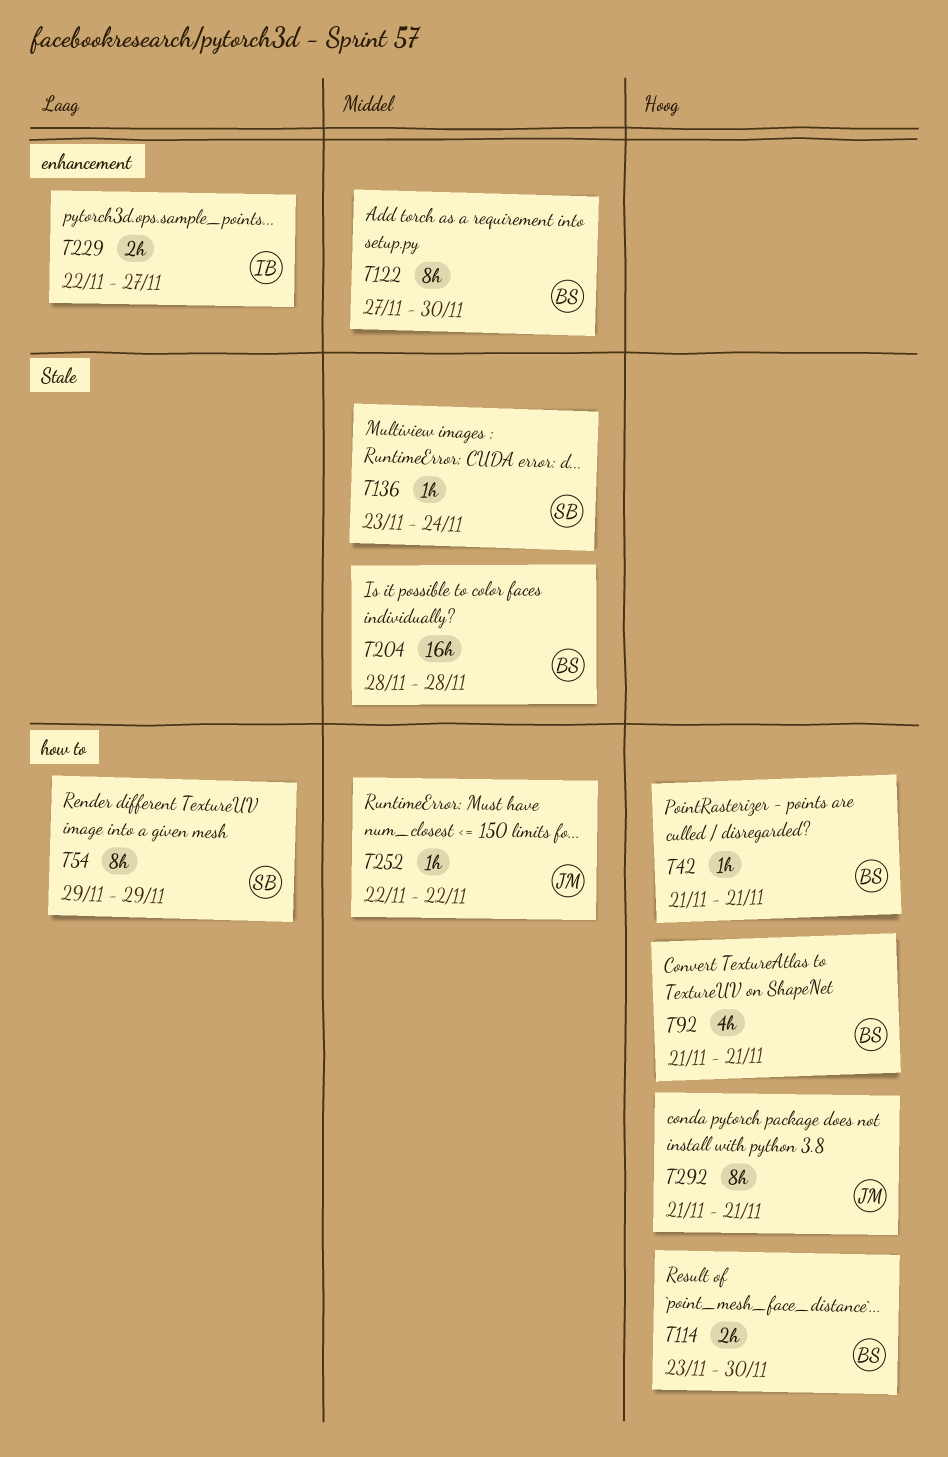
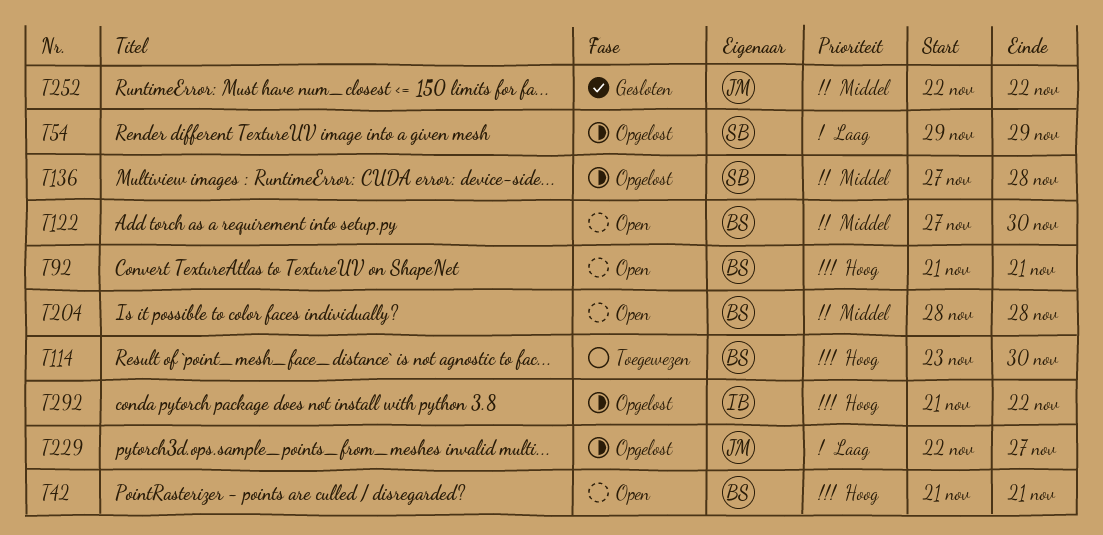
T136, start: Nov 23 -> Nov 27
T136, due: Nov 24 -> Nov 28
T229, owner: IB -> JM
T292, owner: JM -> IB
T292, due: Nov 21 -> Nov 22

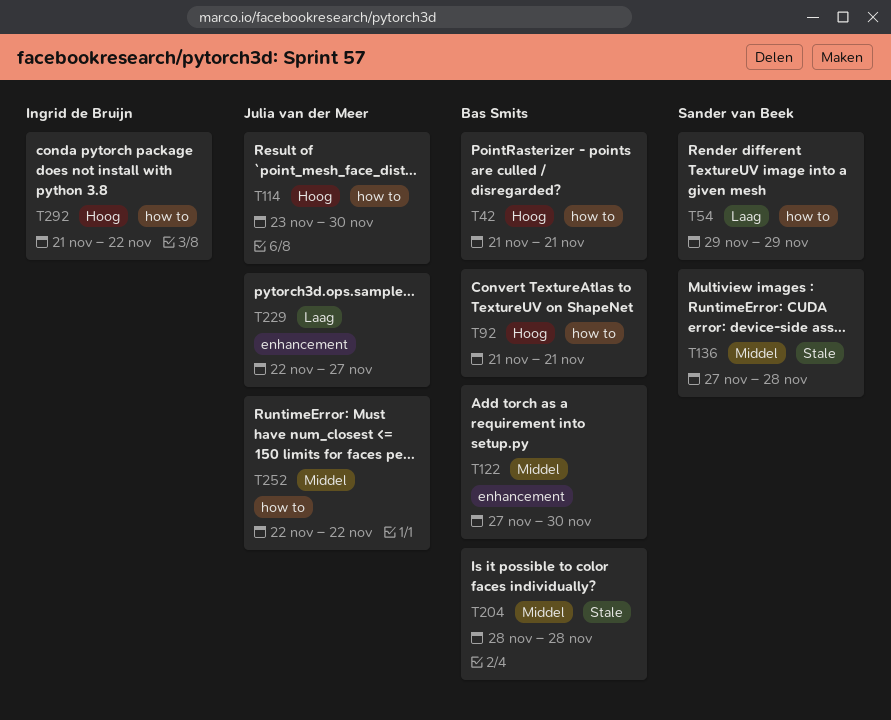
T114, owner: Bas Smits -> Julia van der Meer

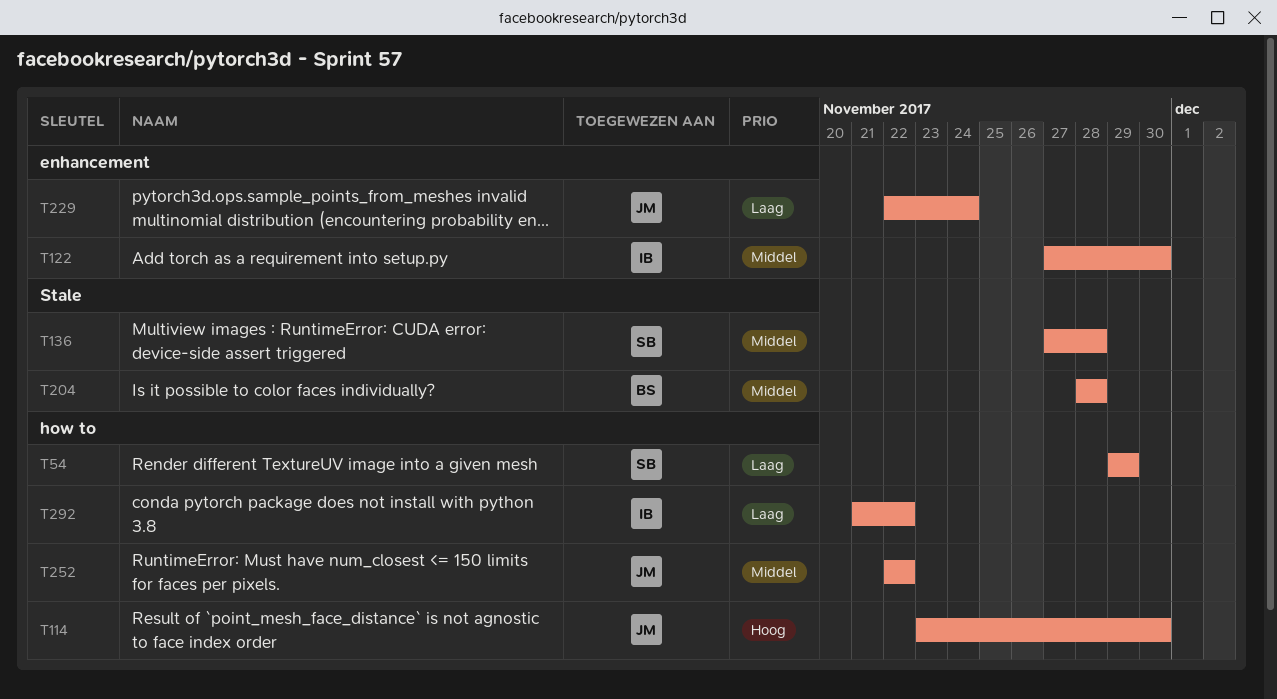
T42: present -> none
T92: present -> none
T122, owner: Bas Smits -> Ingrid de Bruijn
T229, due: Nov 27 -> Nov 24
T292, priority: Hoog -> Laag

